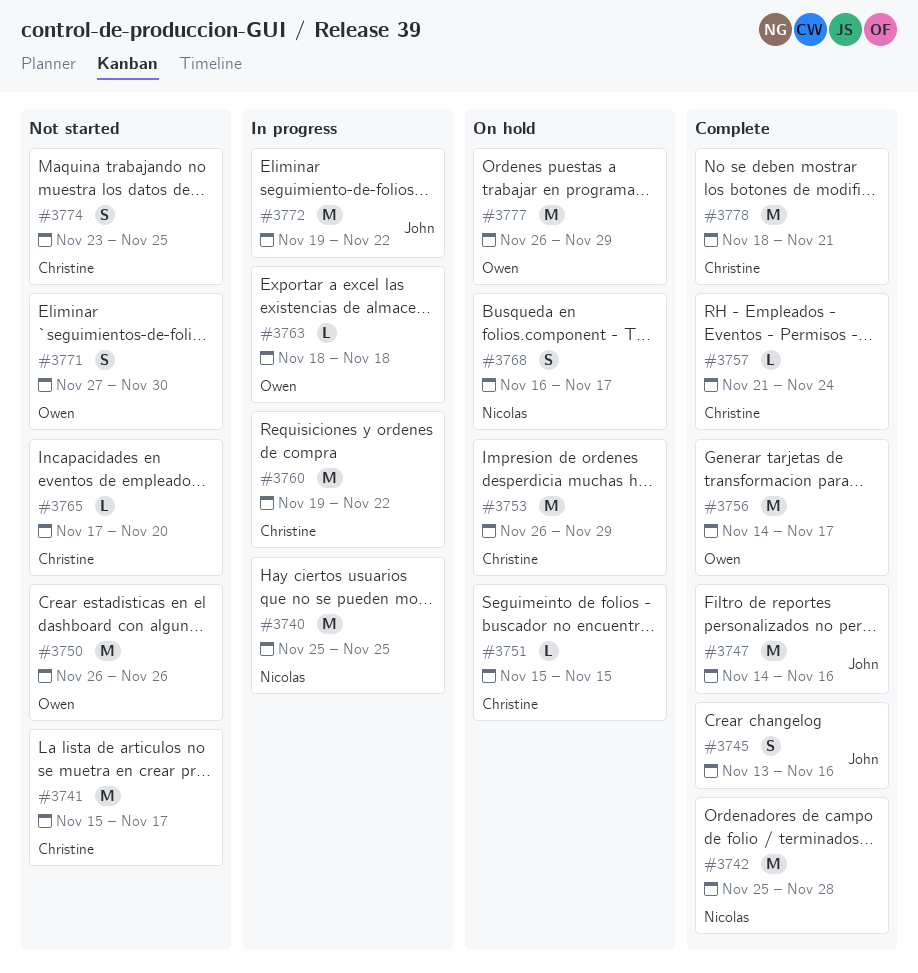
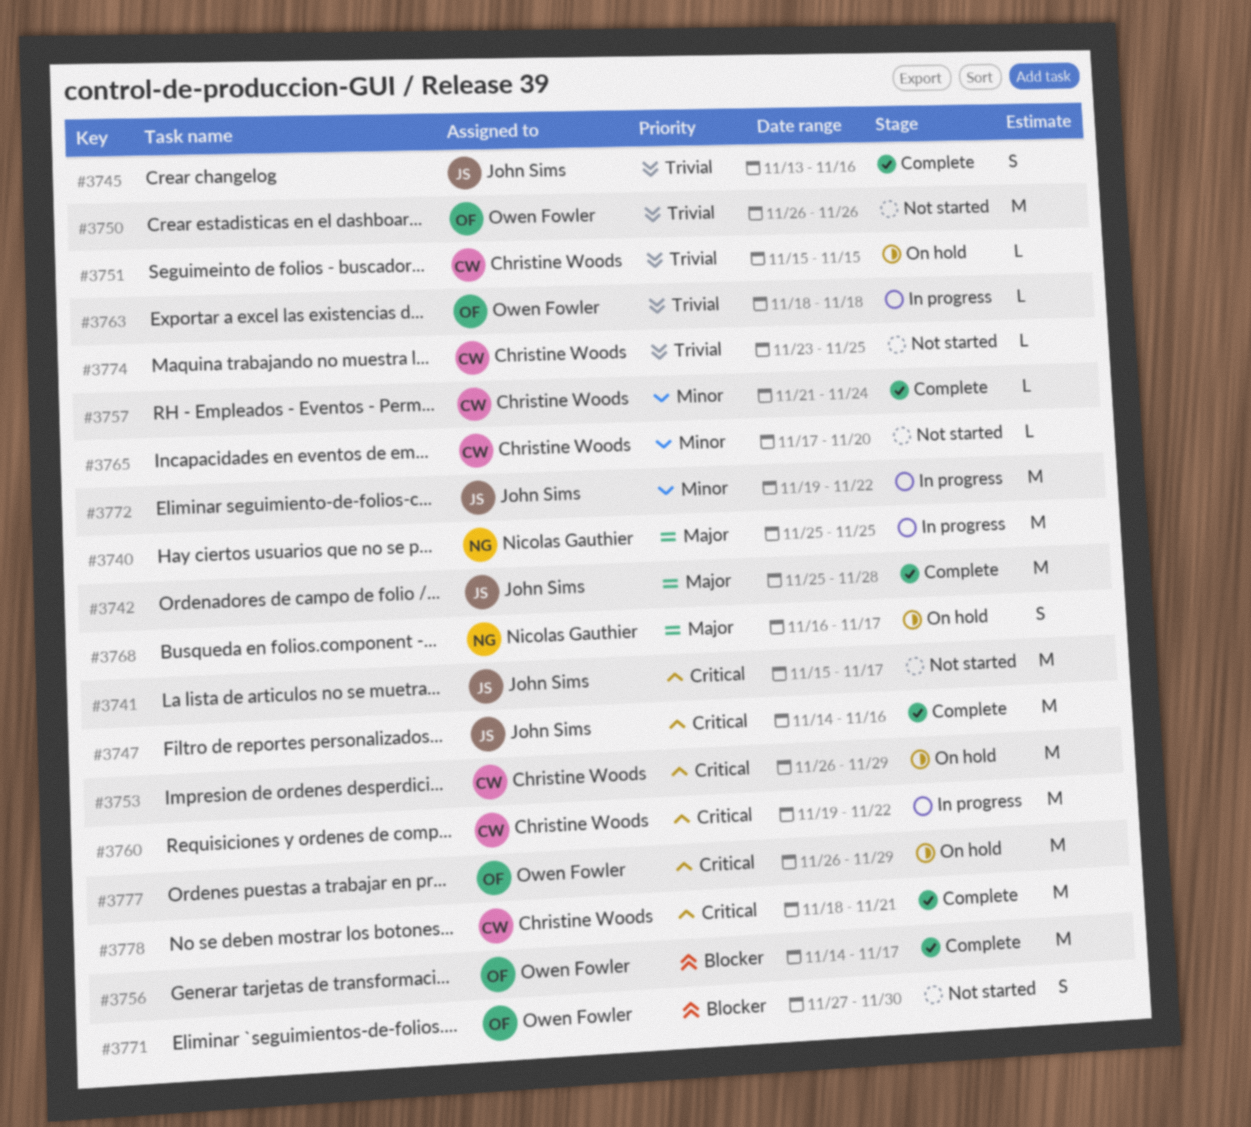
#3741, owner: Christine Woods -> John Sims
#3742, owner: Nicolas Gauthier -> John Sims
#3774, estimate: S -> L

